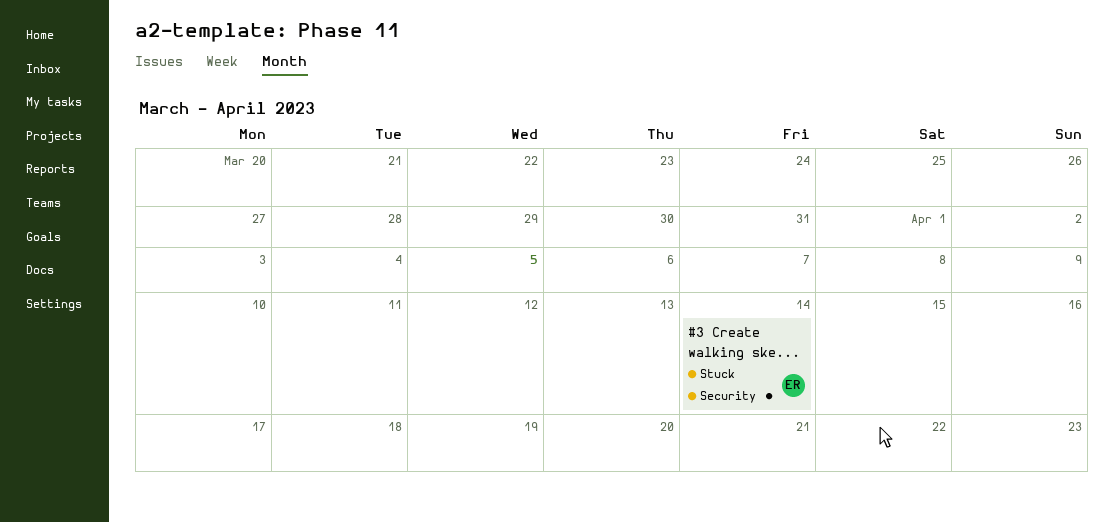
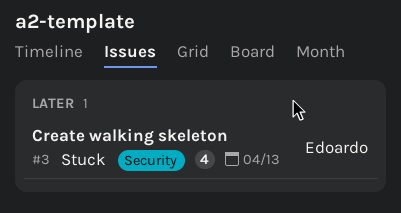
#3, estimate: 1 -> 4
#3, due: Apr 14 -> Apr 13

